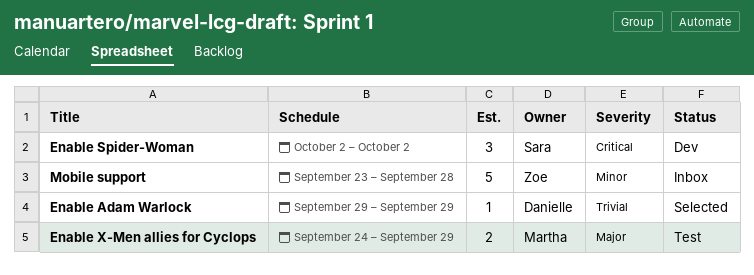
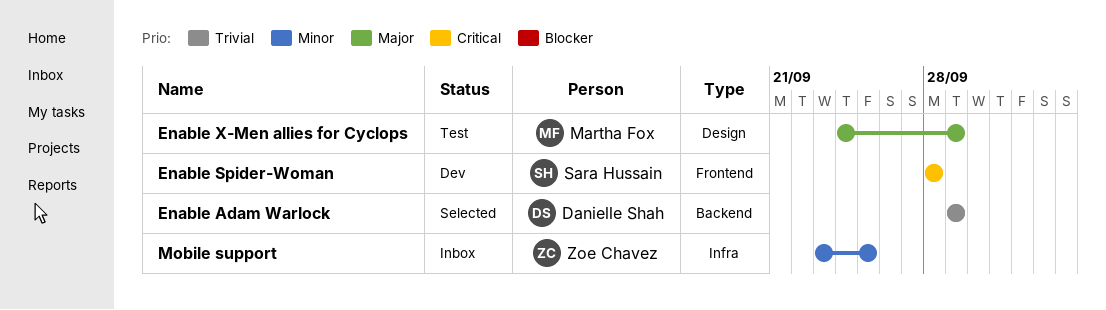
Enable Spider-Woman, start: Oct 2 -> Sep 28
Enable Spider-Woman, due: Oct 2 -> Sep 28
Mobile support, due: Sep 28 -> Sep 25

